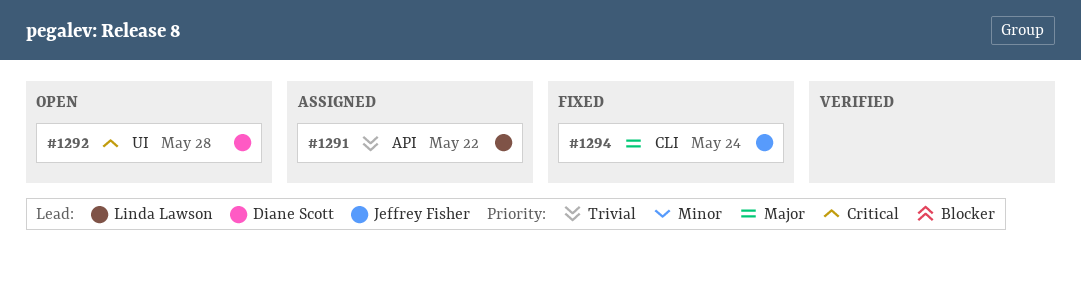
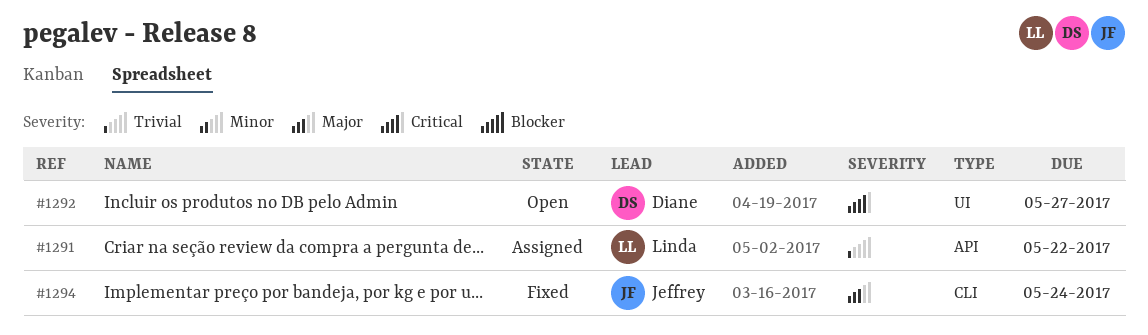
#1292, due: May 28 -> May 27

